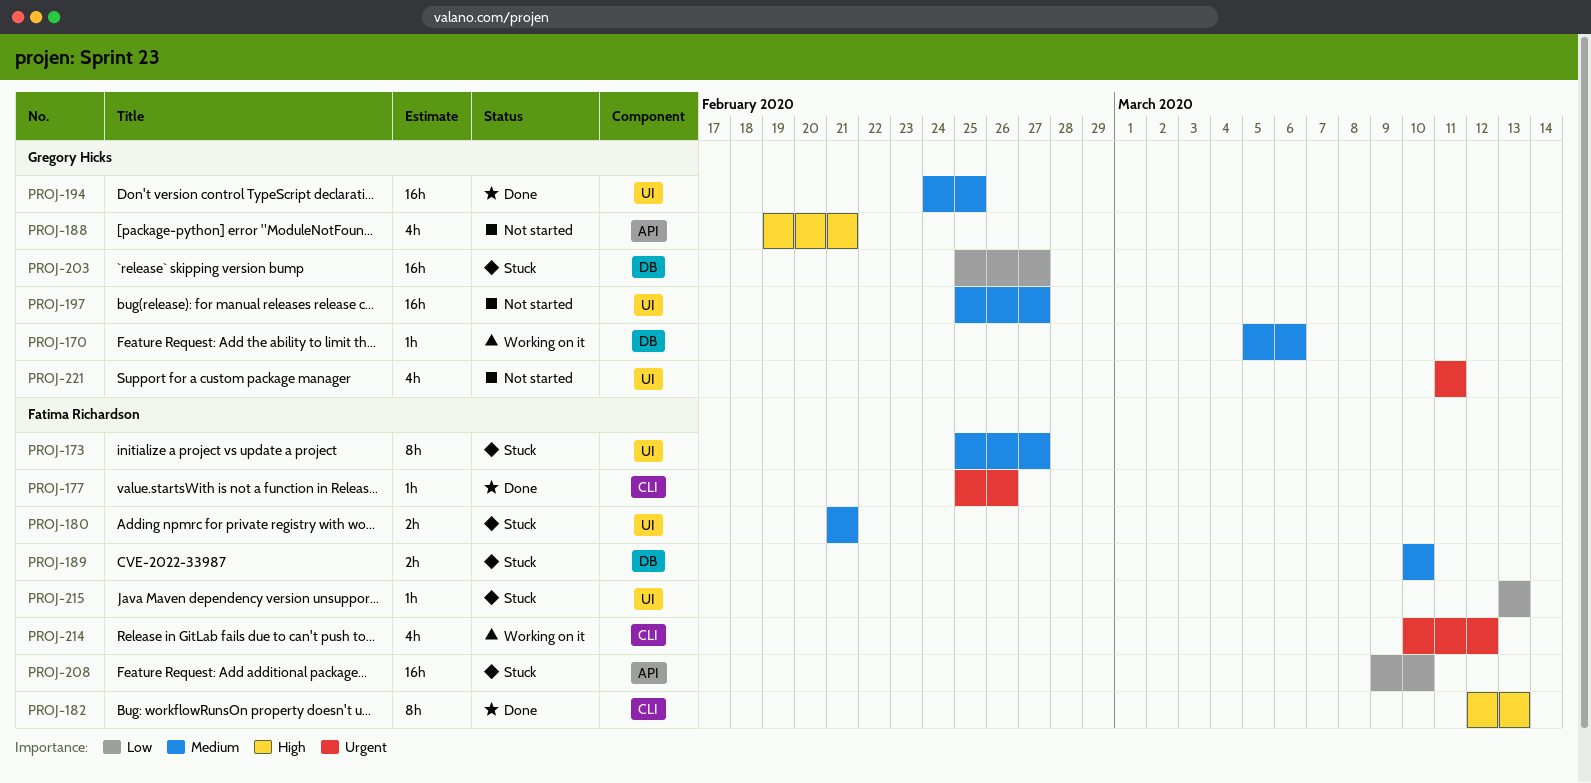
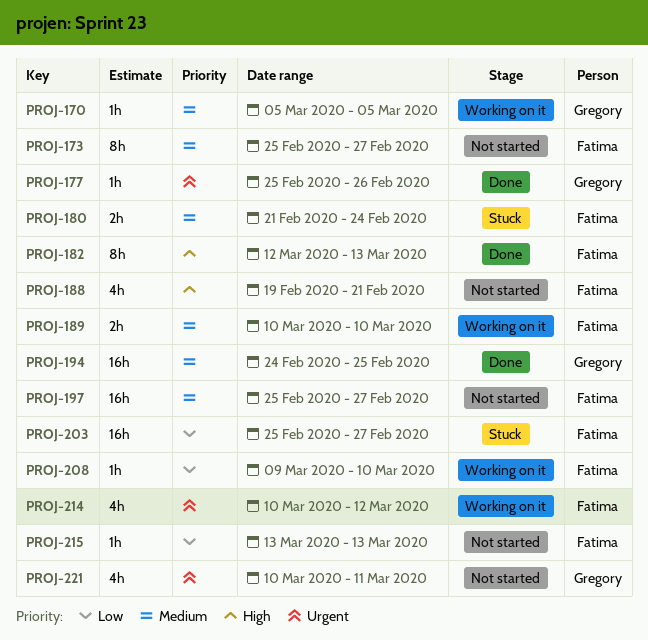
PROJ-170, due: Mar 6 -> Mar 5
PROJ-173, status: Stuck -> Not started
PROJ-177, owner: Fatima Richardson -> Gregory Hicks
PROJ-180, due: Feb 21 -> Feb 24
PROJ-188, owner: Gregory Hicks -> Fatima Richardson
PROJ-189, status: Stuck -> Working on it
PROJ-197, owner: Gregory Hicks -> Fatima Richardson
PROJ-203, owner: Gregory Hicks -> Fatima Richardson
PROJ-208, status: Stuck -> Working on it
PROJ-208, estimate: 16h -> 1h
PROJ-215, status: Stuck -> Not started
PROJ-221, start: Mar 11 -> Mar 10

